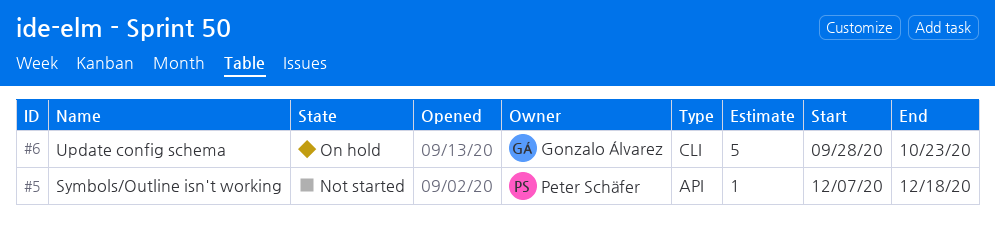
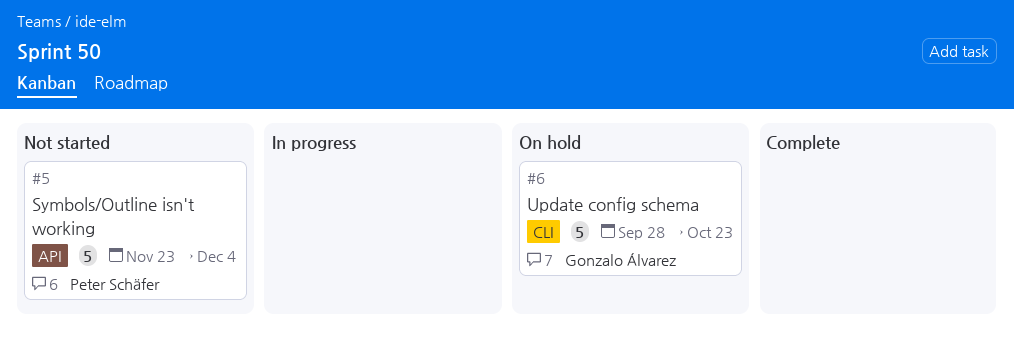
#5, estimate: 1 -> 5
#5, start: Dec 7 -> Nov 23
#5, due: Dec 18 -> Dec 4

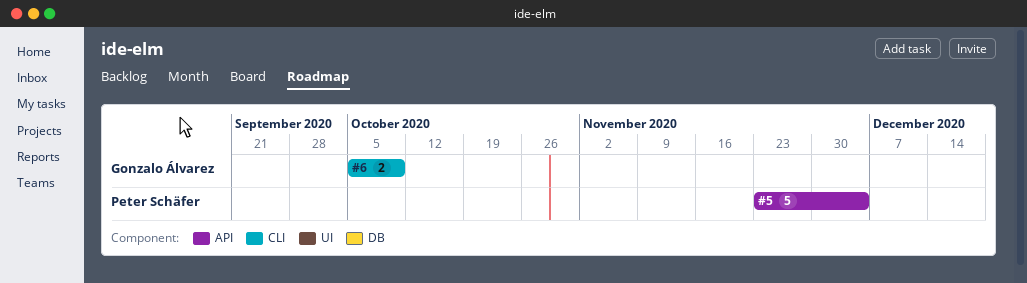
#6, estimate: 5 -> 2
#6, start: Sep 28 -> Oct 5
#6, due: Oct 23 -> Oct 9

